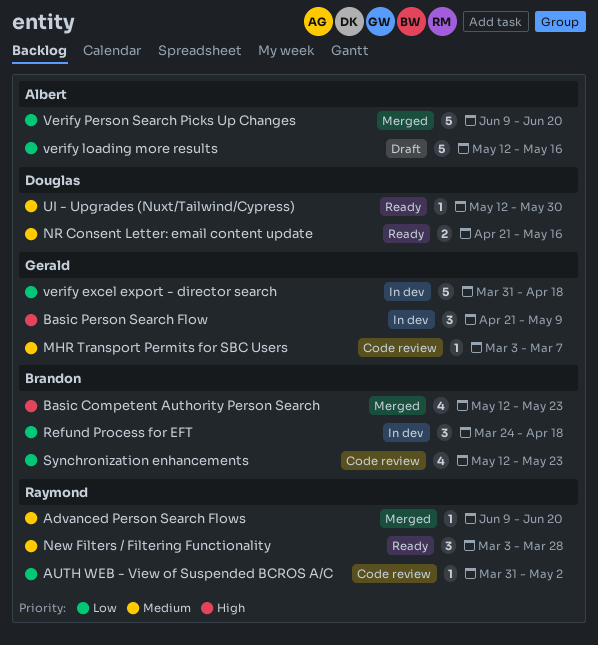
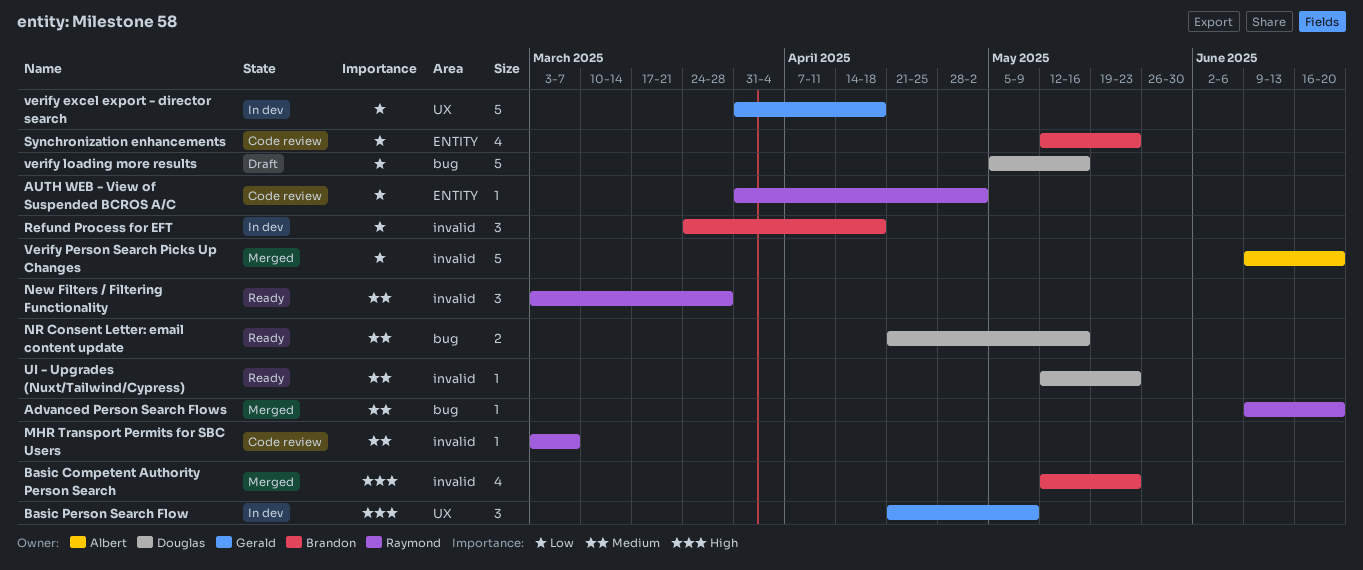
MHR Transport Permits for SBC Users, owner: Gerald -> Raymond
UI - Upgrades (Nuxt/Tailwind/Cypress), due: May 30 -> May 23
verify loading more results, owner: Albert -> Douglas
verify loading more results, start: May 12 -> May 5

